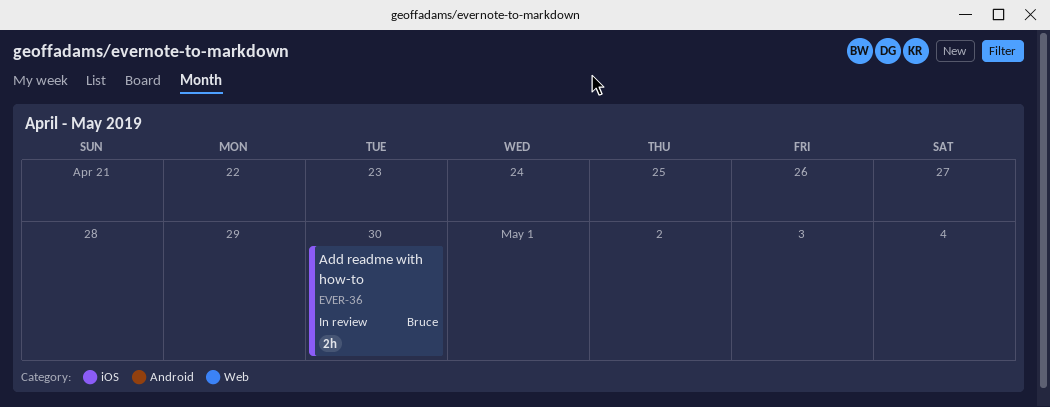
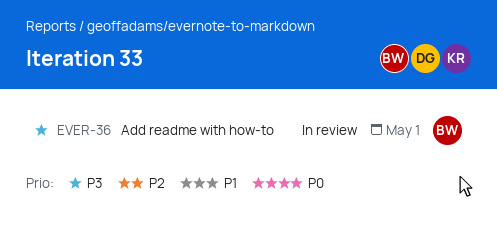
EVER-36, due: Apr 30 -> May 1

